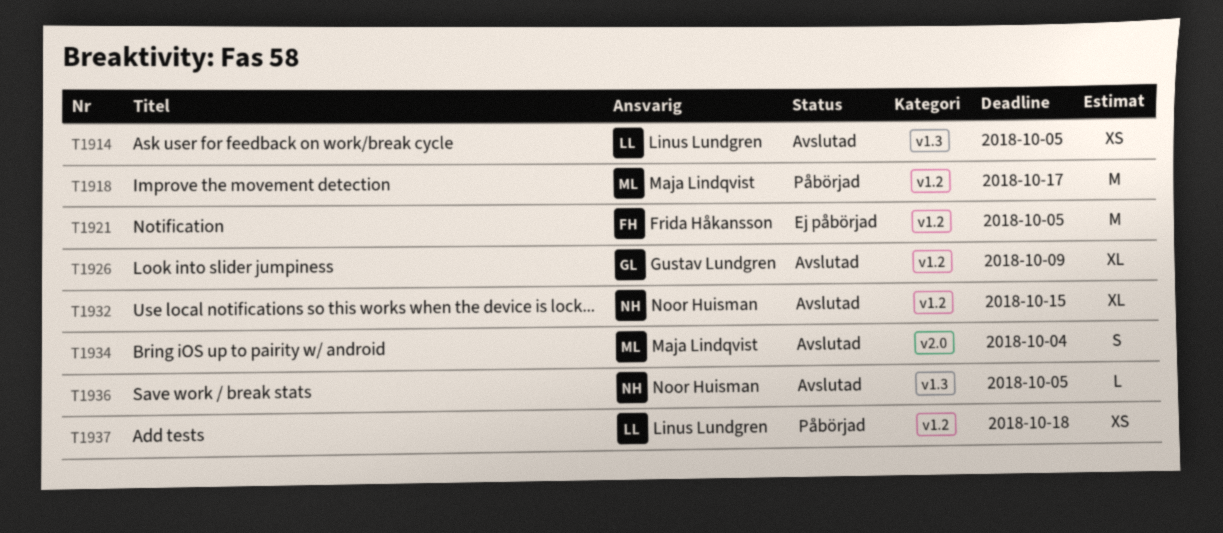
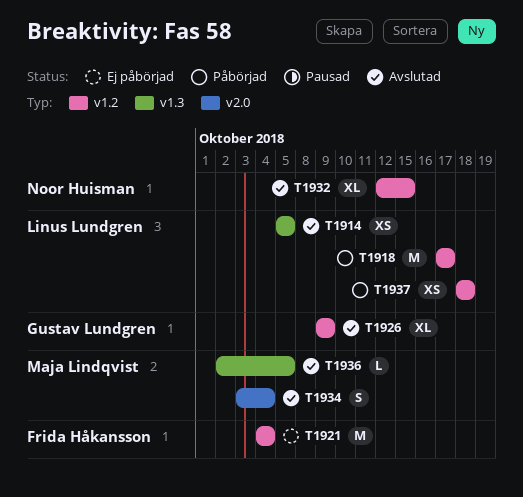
T1918, owner: Maja Lindqvist -> Linus Lundgren
T1921, due: Oct 5 -> Oct 4
T1936, owner: Noor Huisman -> Maja Lindqvist

